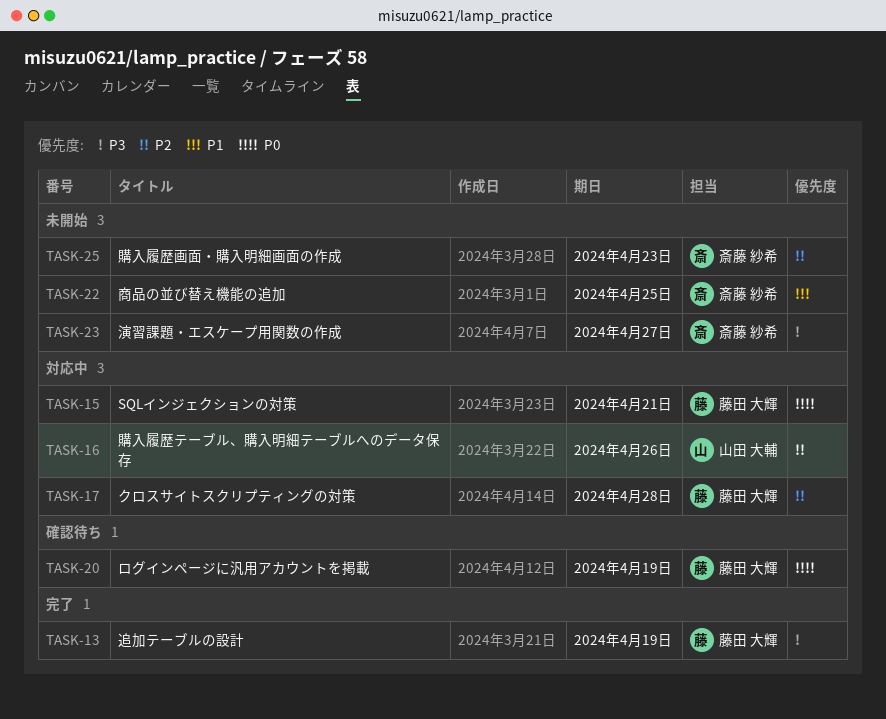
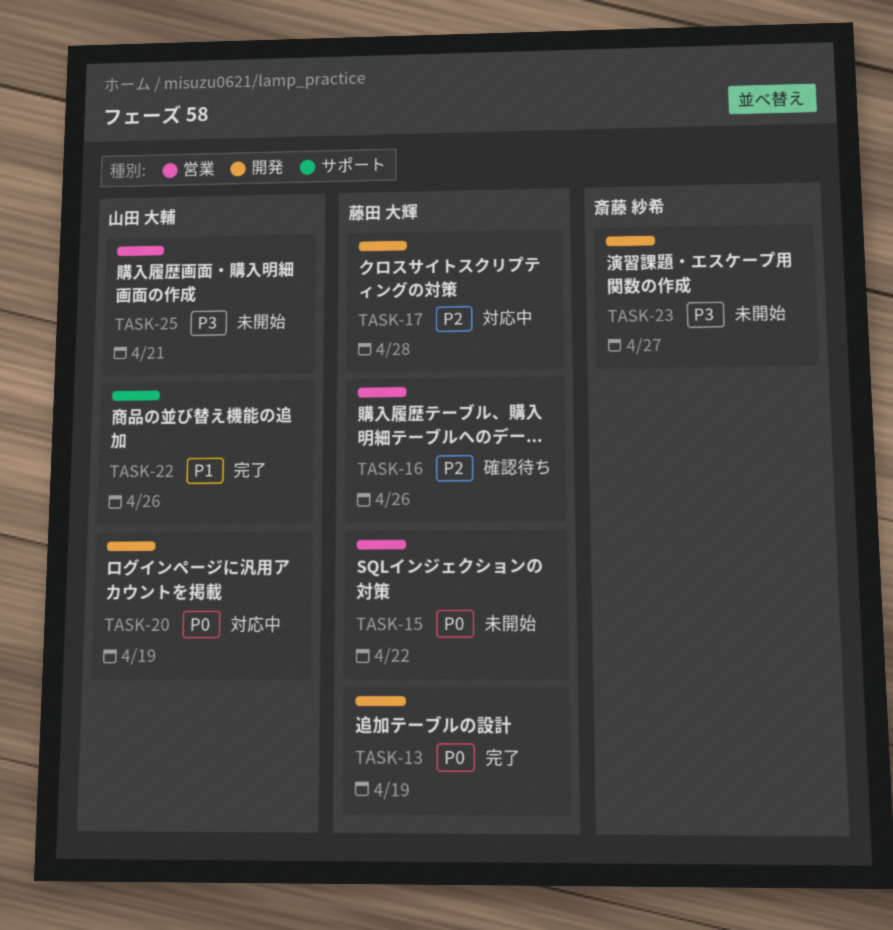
TASK-13, priority: P3 -> P0
TASK-15, status: 対応中 -> 未開始
TASK-15, due: Apr 21 -> Apr 22
TASK-16, status: 対応中 -> 確認待ち
TASK-16, owner: 山田 大輔 -> 藤田 大輝
TASK-20, status: 確認待ち -> 対応中
TASK-20, owner: 藤田 大輝 -> 山田 大輔
TASK-22, status: 未開始 -> 完了
TASK-22, owner: 斎藤 紗希 -> 山田 大輔
TASK-22, due: Apr 25 -> Apr 26
TASK-25, owner: 斎藤 紗希 -> 山田 大輔
TASK-25, priority: P2 -> P3
TASK-25, due: Apr 23 -> Apr 21

